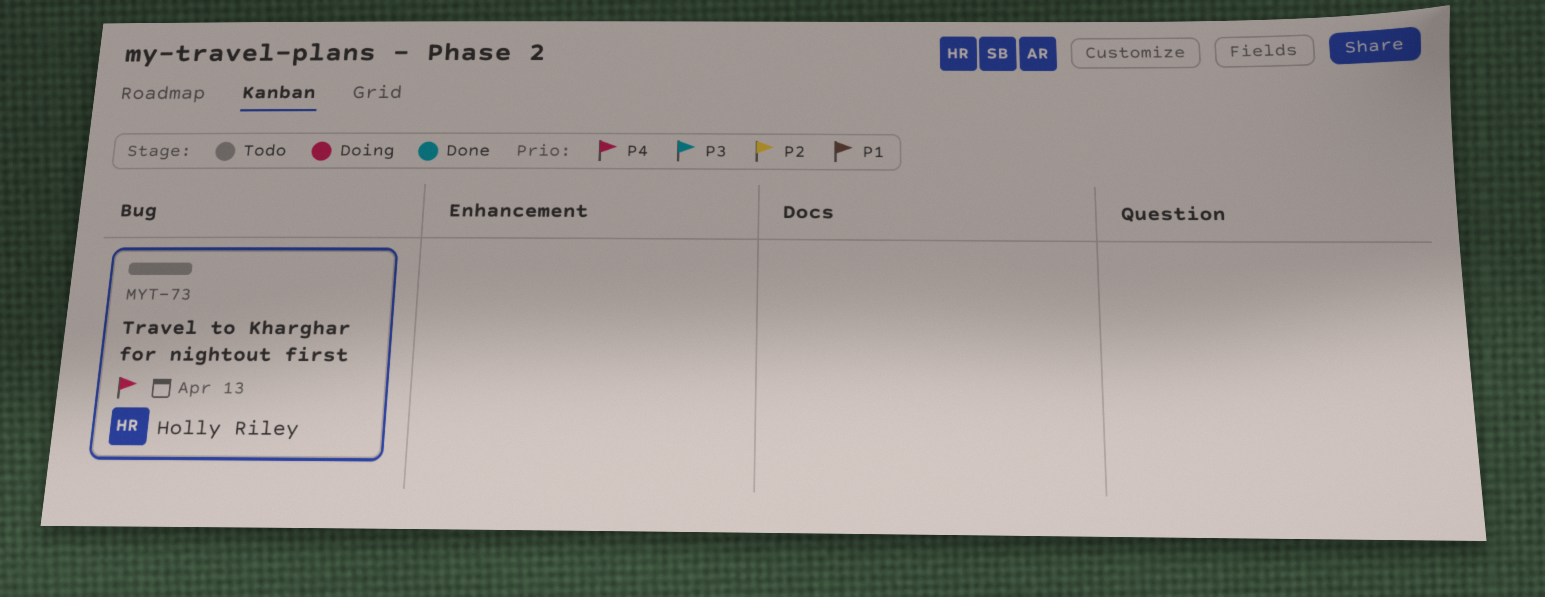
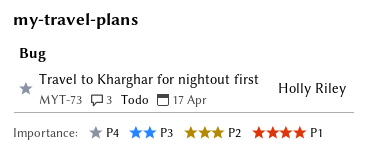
MYT-73, due: Apr 13 -> Apr 17

